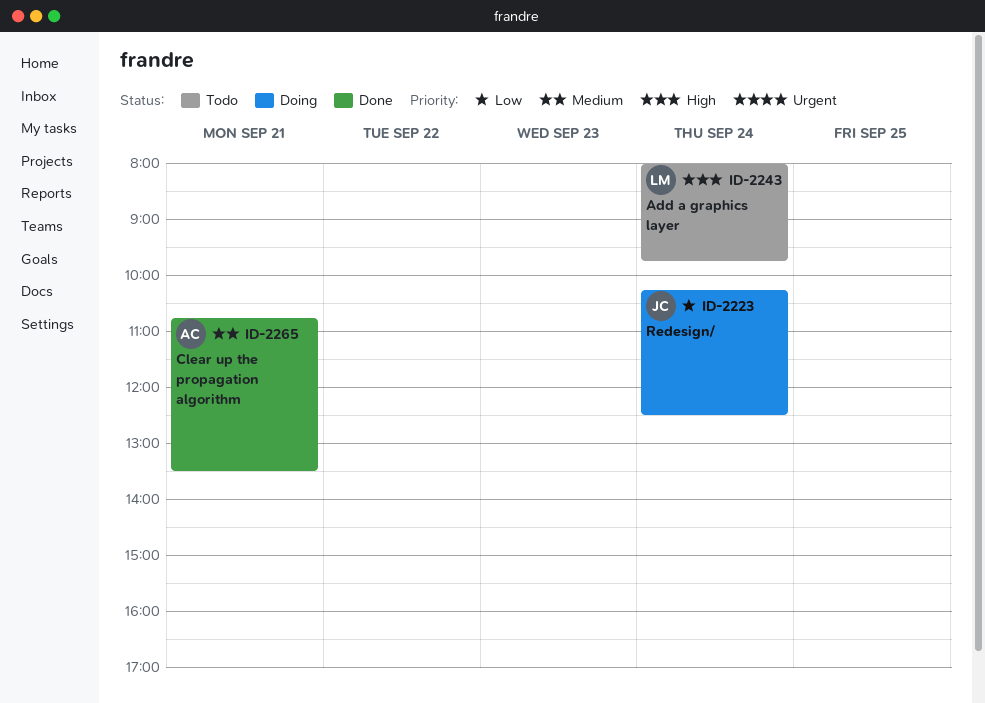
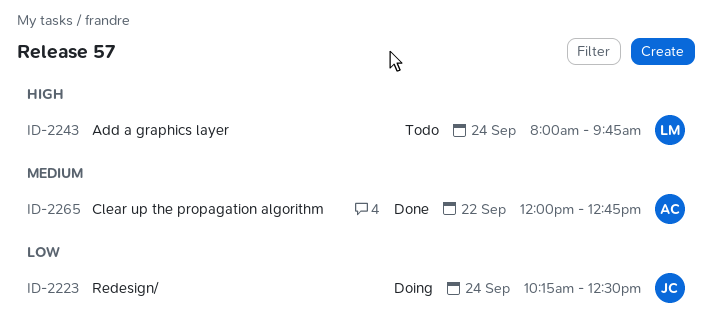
ID-2265, day: Sep 21 -> Sep 22
ID-2265, begins: 10:45 -> 12:00
ID-2265, ends: 13:30 -> 12:45

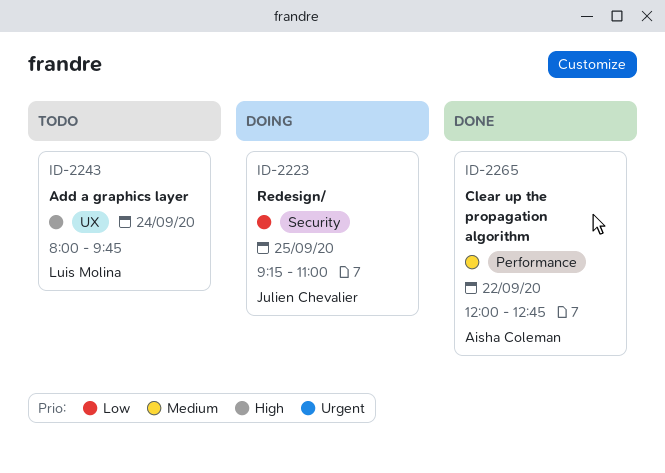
ID-2223, day: Sep 24 -> Sep 25
ID-2223, begins: 10:15 -> 09:15
ID-2223, ends: 12:30 -> 11:00

